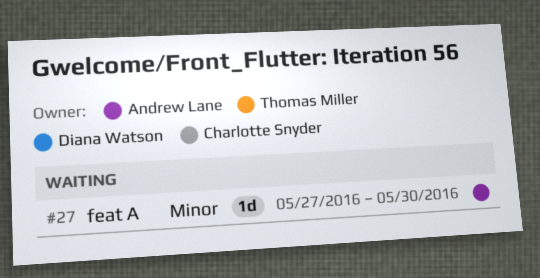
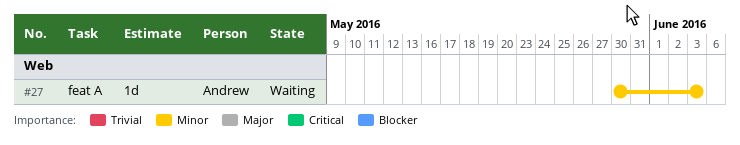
#27, start: May 27 -> May 30
#27, due: May 30 -> Jun 3

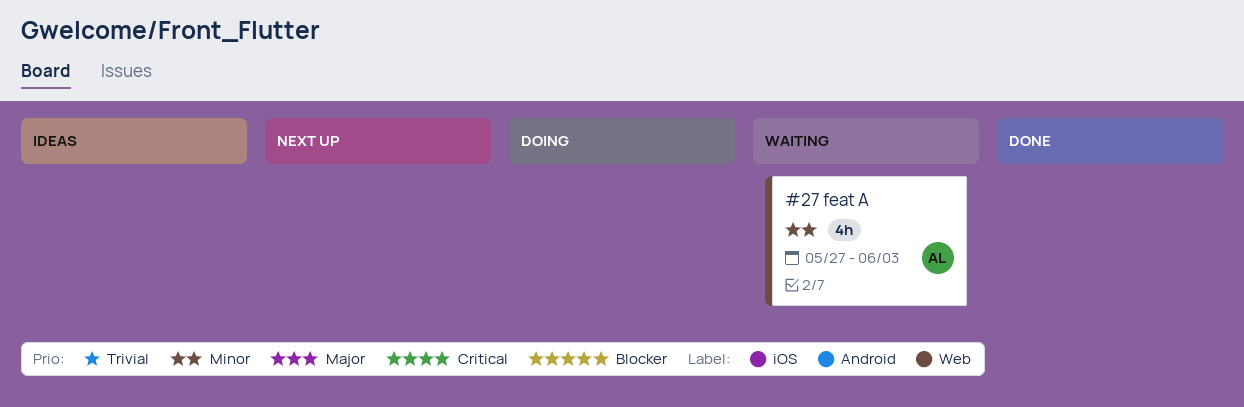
#27, estimate: 1d -> 4h
#27, start: May 30 -> May 27

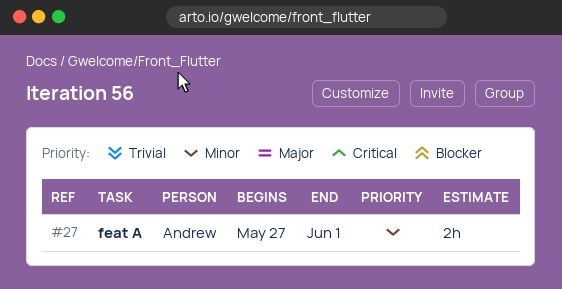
#27, estimate: 4h -> 2h
#27, due: Jun 3 -> Jun 1

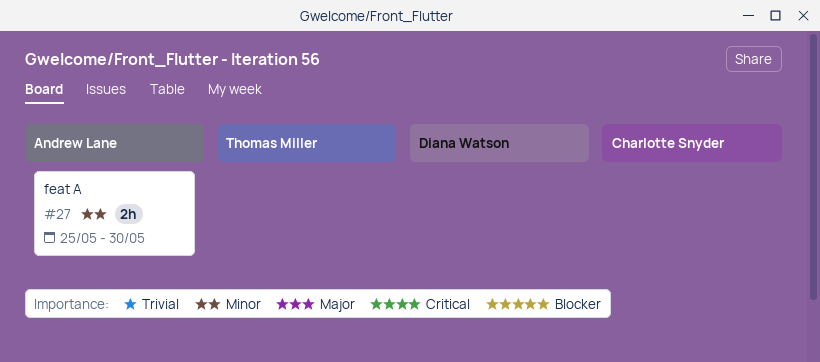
#27, start: May 27 -> May 25
#27, due: Jun 1 -> May 30

